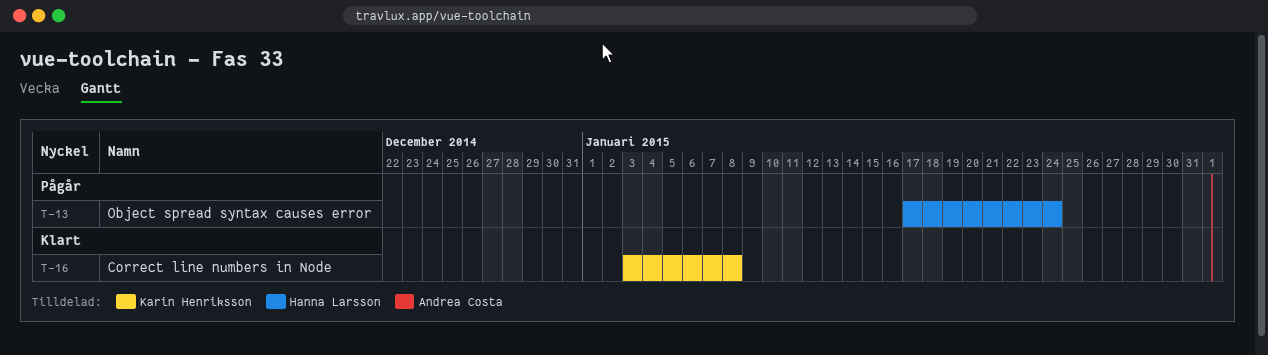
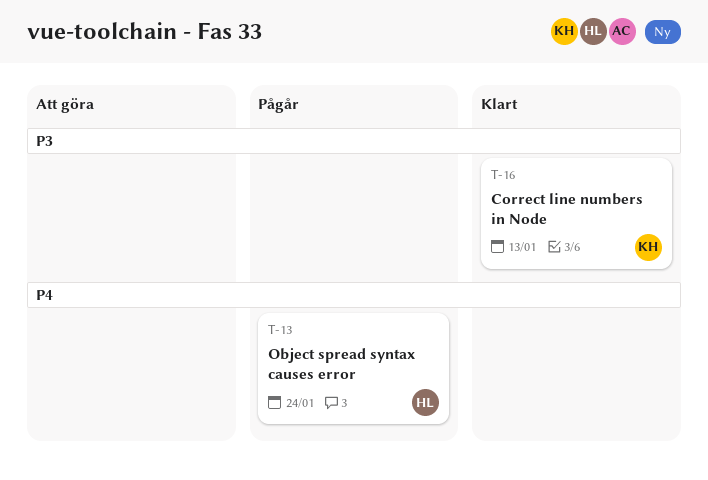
T-16, due: Jan 8 -> Jan 13

